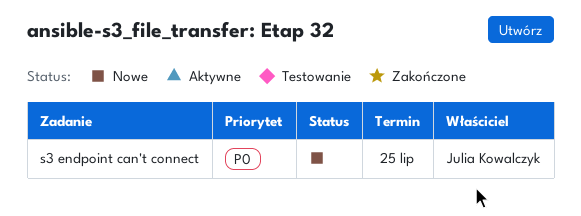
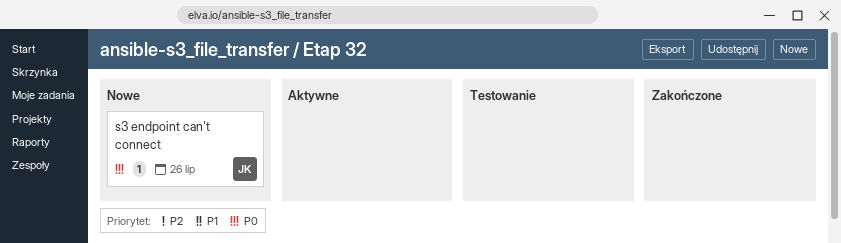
s3 endpoint can't connect, due: Jul 25 -> Jul 26

